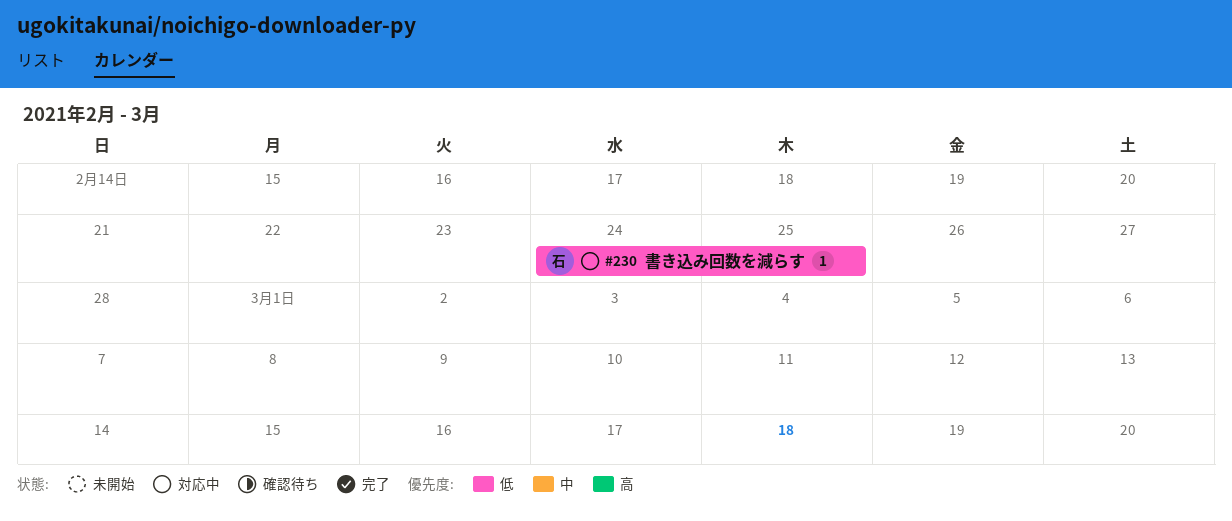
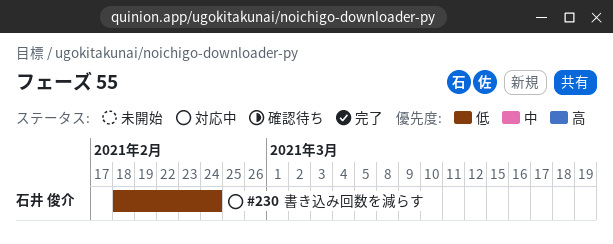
#230, start: Feb 24 -> Feb 18
#230, due: Feb 25 -> Feb 24

